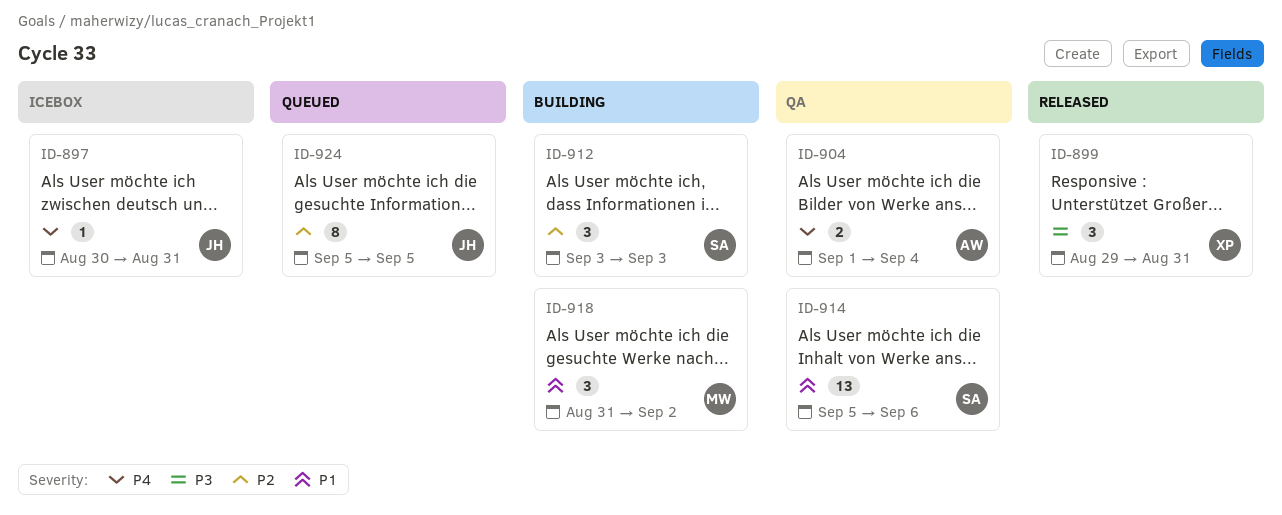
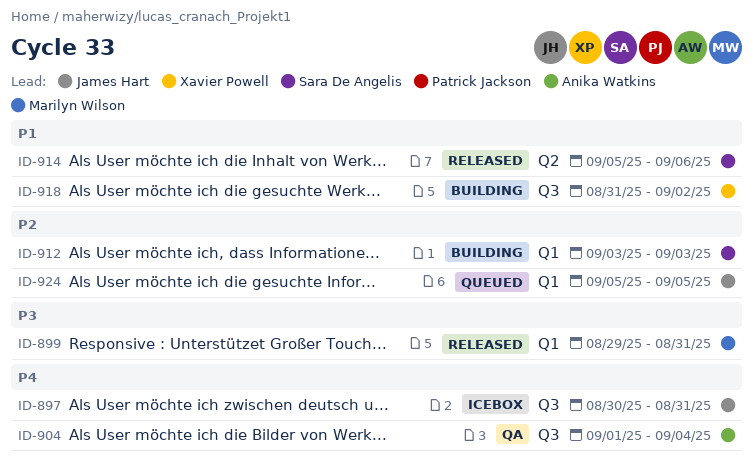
ID-899, owner: Xavier Powell -> Marilyn Wilson
ID-914, status: QA -> Released
ID-918, owner: Marilyn Wilson -> Xavier Powell

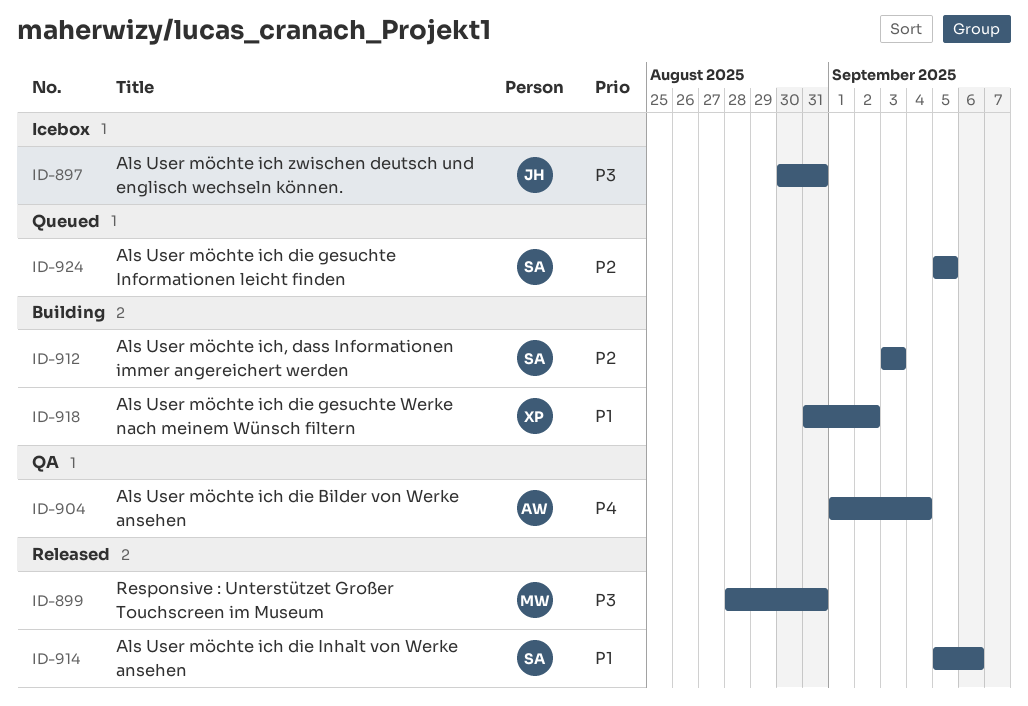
ID-897, priority: P4 -> P3
ID-899, start: Aug 29 -> Aug 28
ID-924, owner: James Hart -> Sara De Angelis

